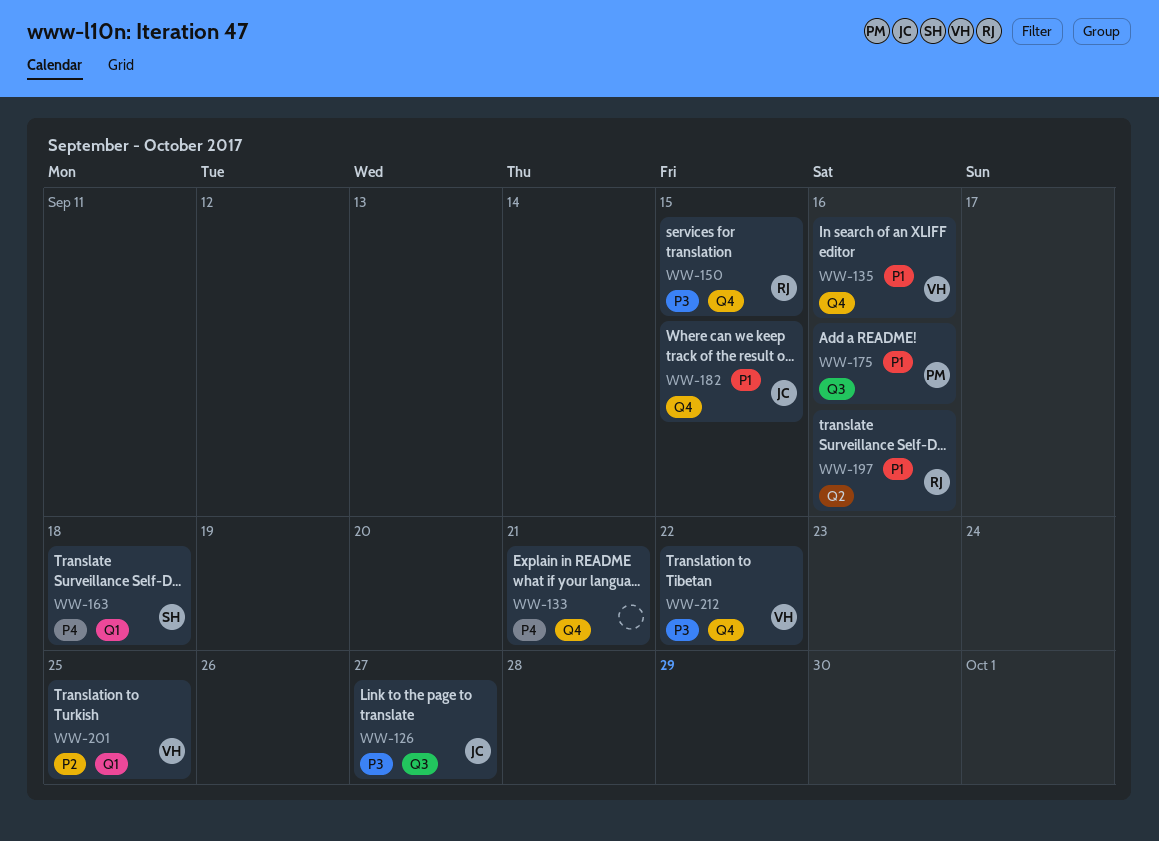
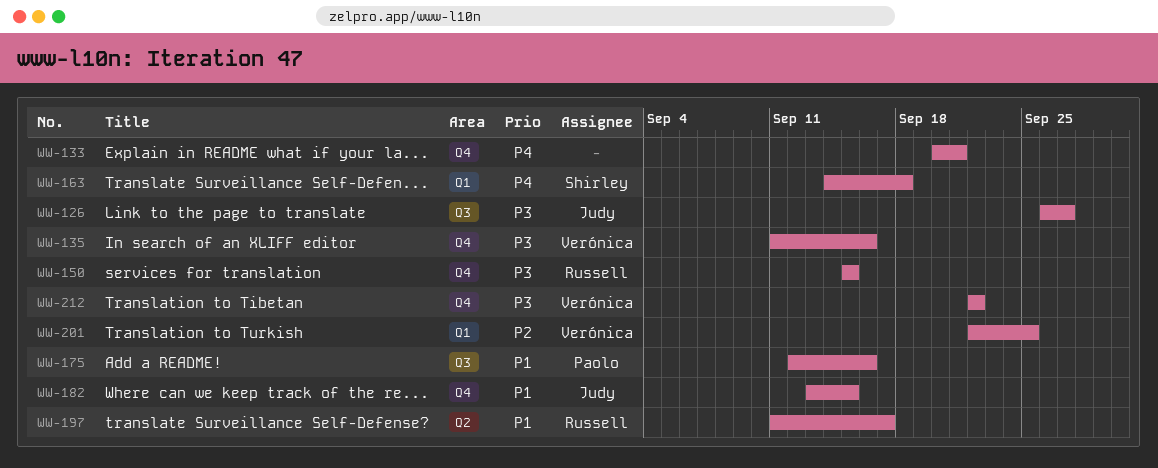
WW-135, priority: P1 -> P3
WW-197, due: Sep 16 -> Sep 17

